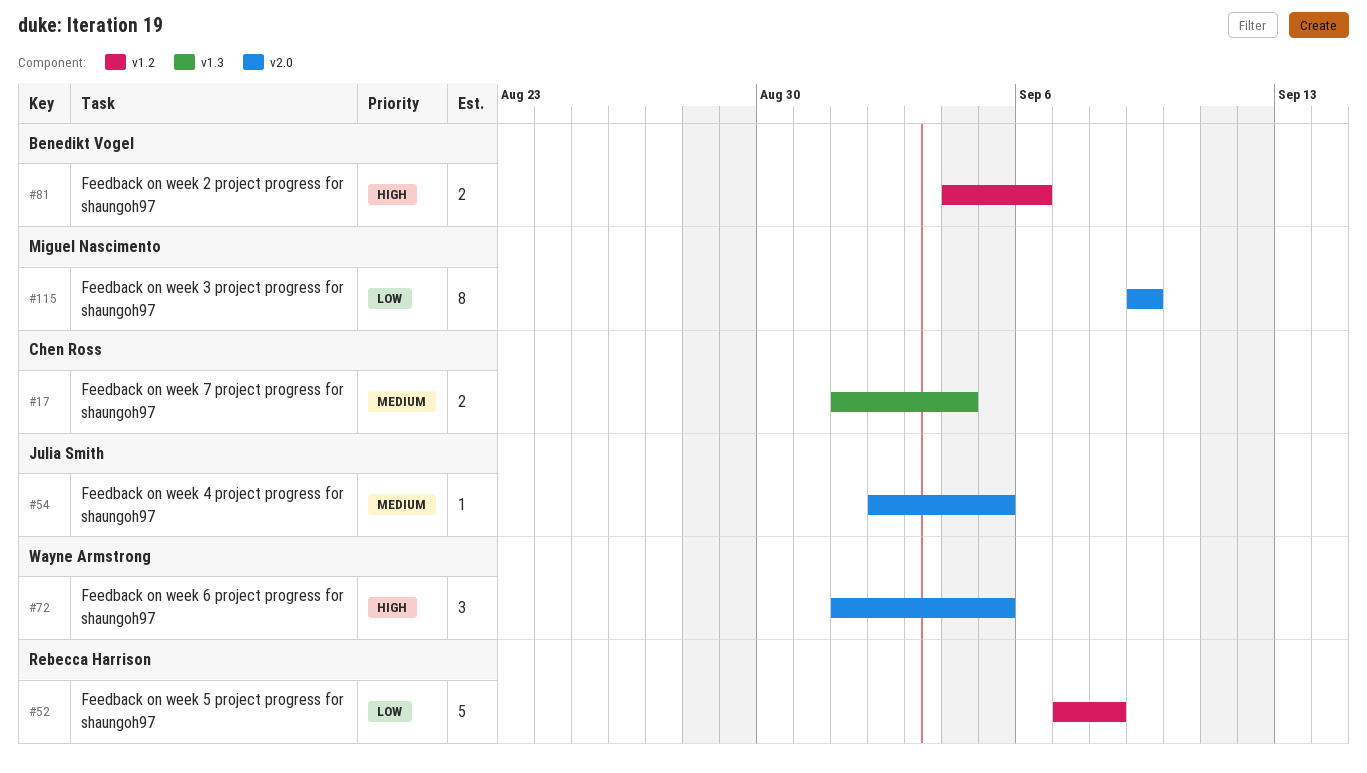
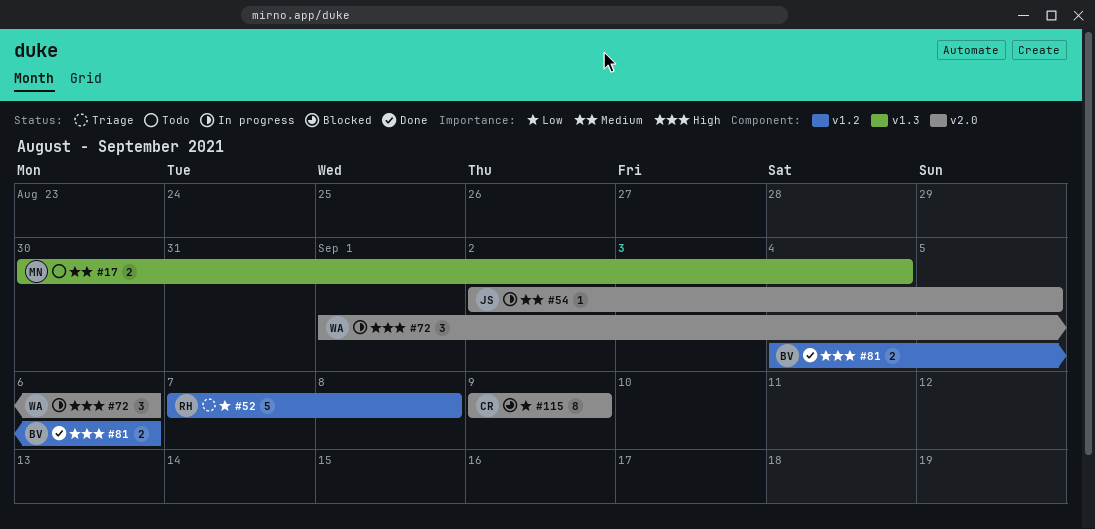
#17, owner: Chen Ross -> Miguel Nascimento
#17, start: Sep 1 -> Aug 30
#72, due: Sep 5 -> Sep 6
#115, owner: Miguel Nascimento -> Chen Ross

